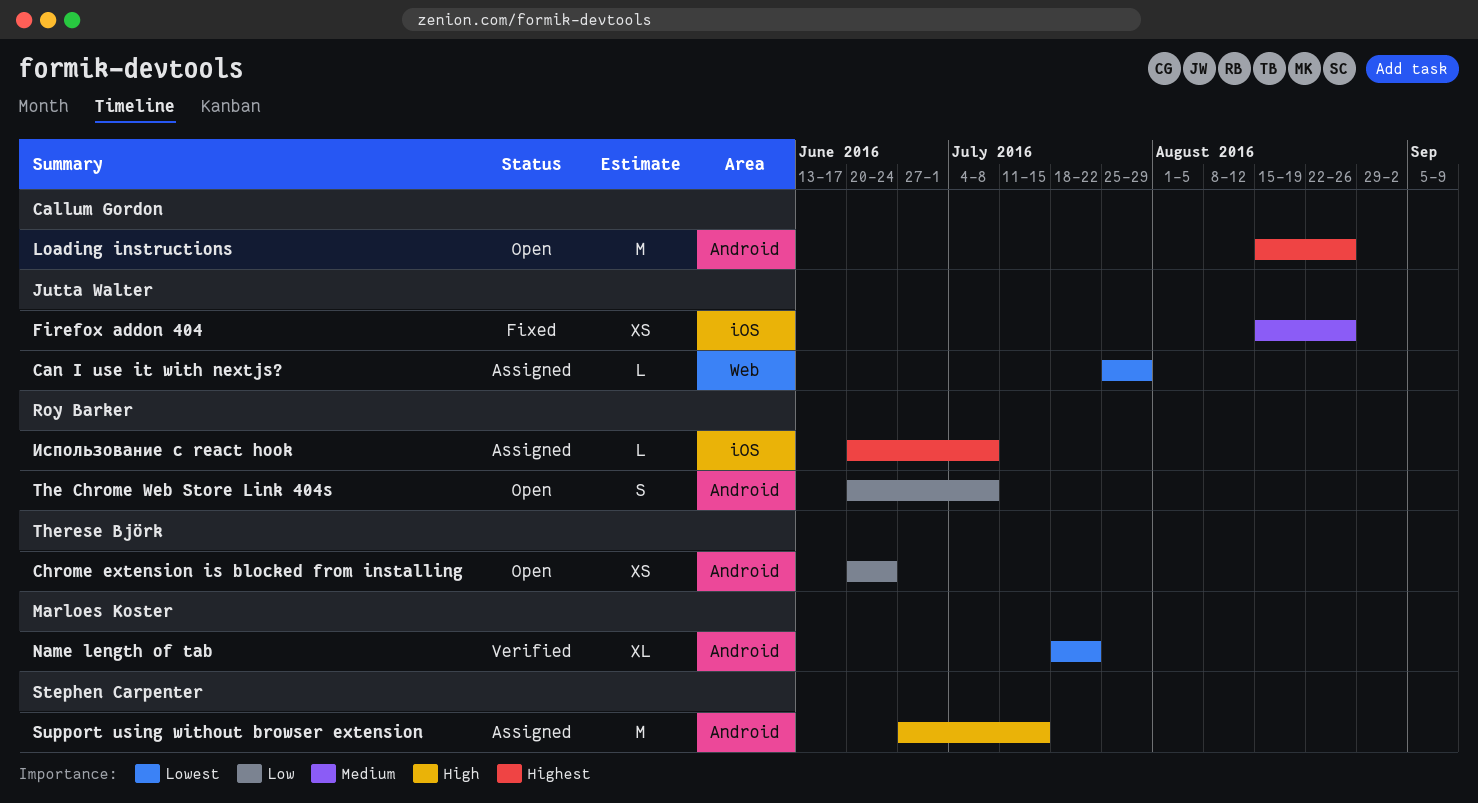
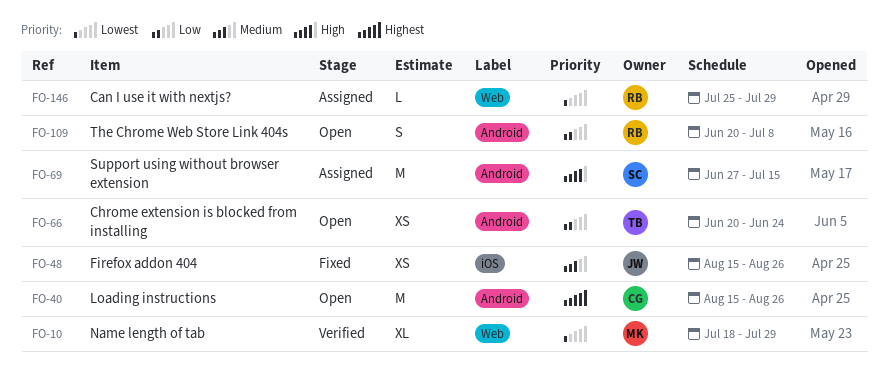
Can I use it with nextjs?, owner: Jutta Walter -> Roy Barker
Name length of tab, label: Android -> Web
Name length of tab, due: Jul 22 -> Jul 29
Использование с react hook: present -> none

